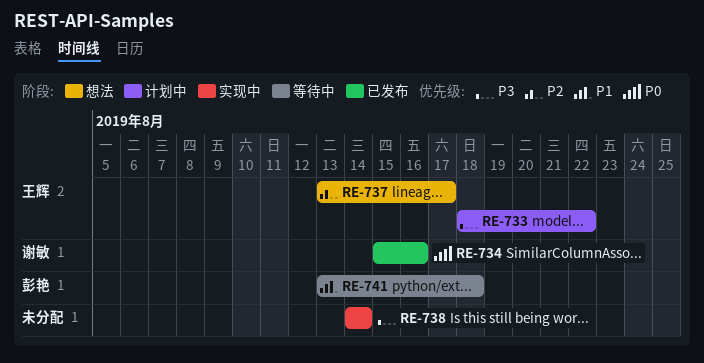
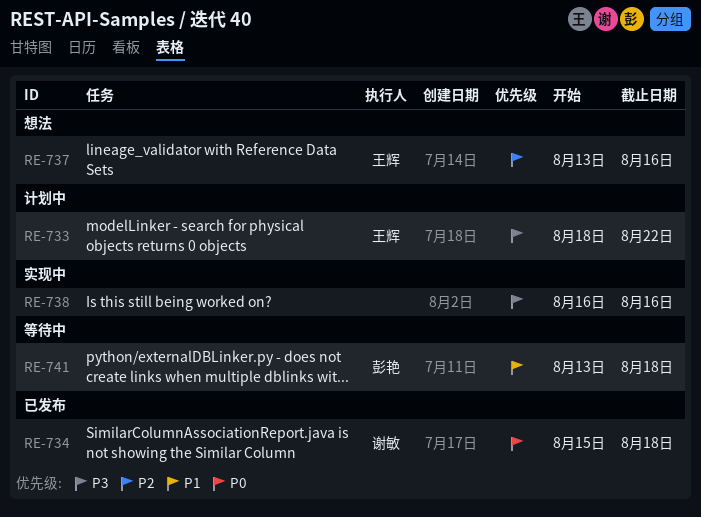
RE-734, due: Aug 16 -> Aug 18
RE-737, due: Aug 17 -> Aug 16
RE-738, start: Aug 14 -> Aug 16
RE-738, due: Aug 14 -> Aug 16

